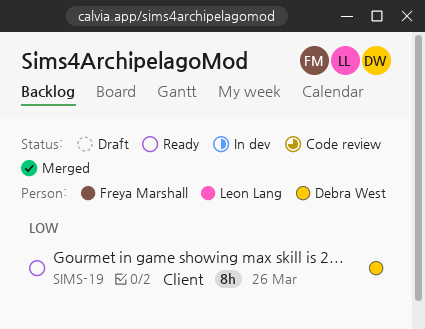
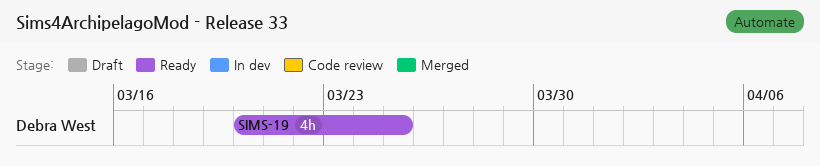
SIMS-19, estimate: 8h -> 4h
SIMS-19, due: Mar 26 -> Mar 25

